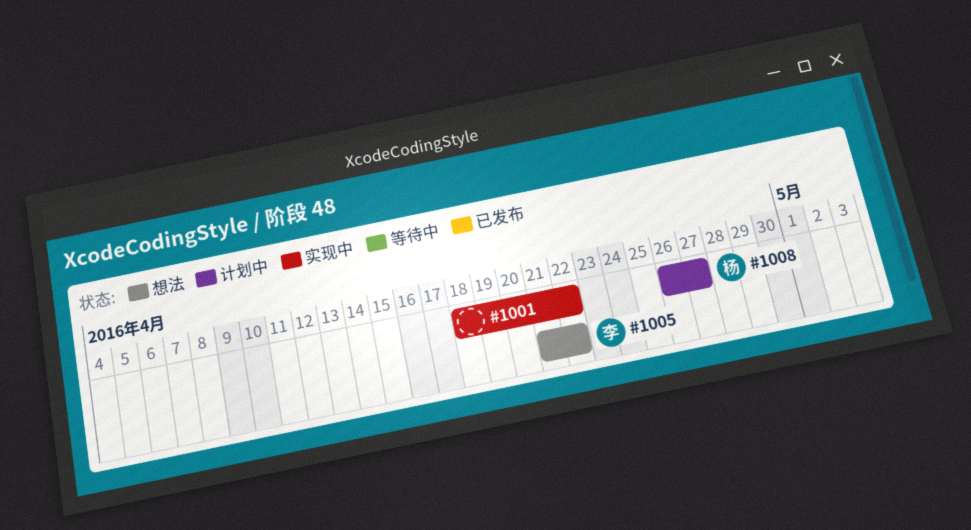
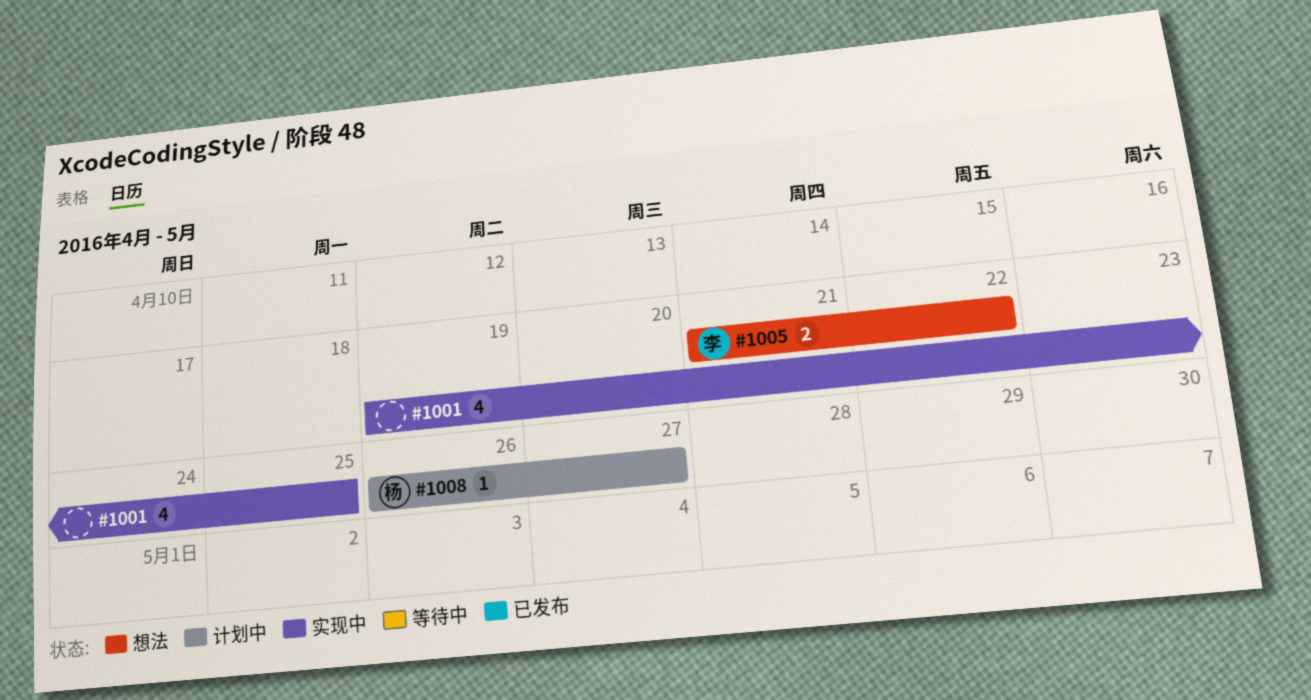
#1001, start: Apr 18 -> Apr 19
#1001, due: Apr 22 -> Apr 25

